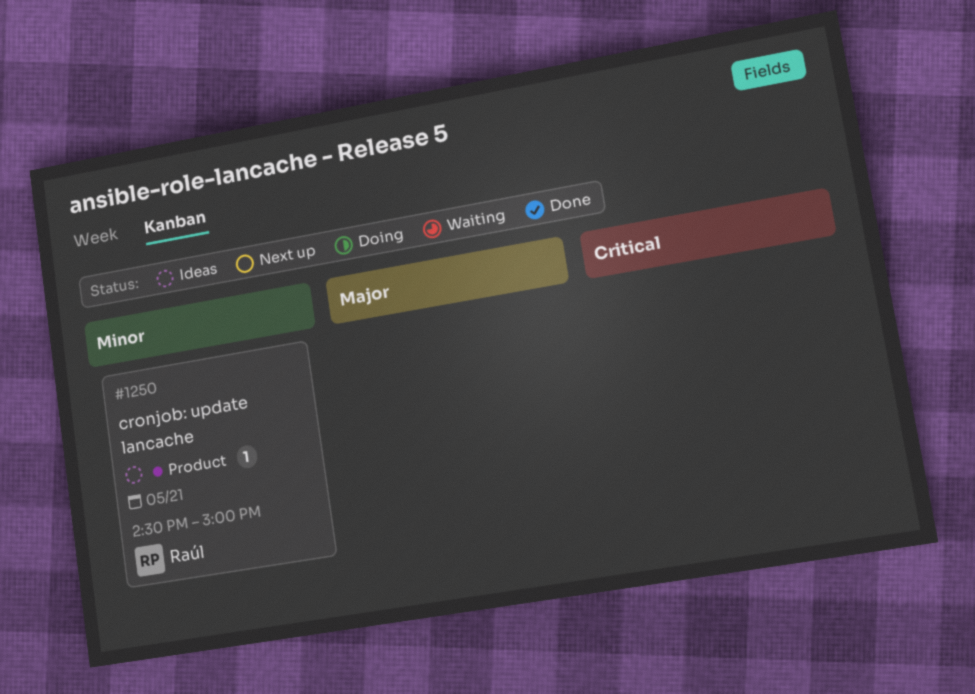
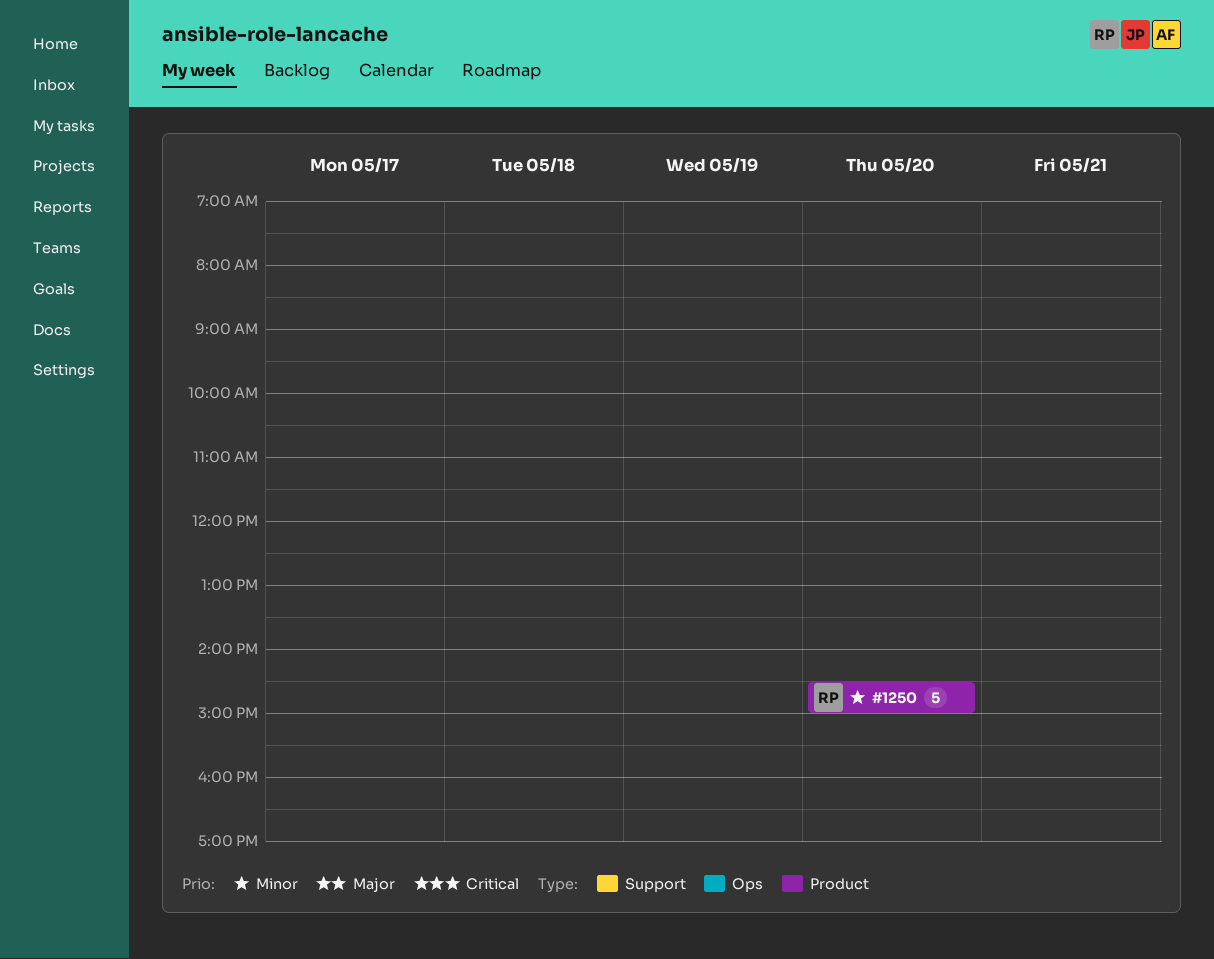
#1250, estimate: 1 -> 5
#1250, day: May 21 -> May 20

